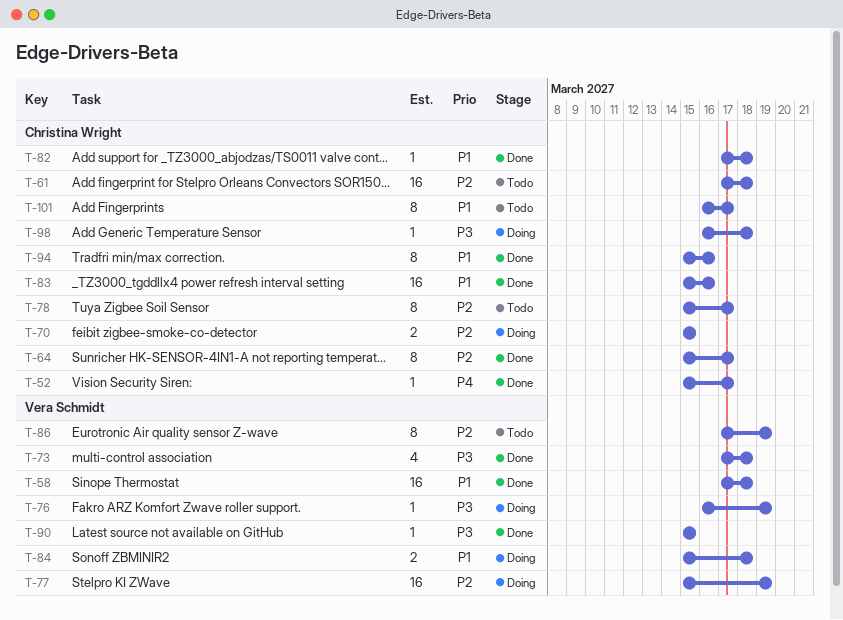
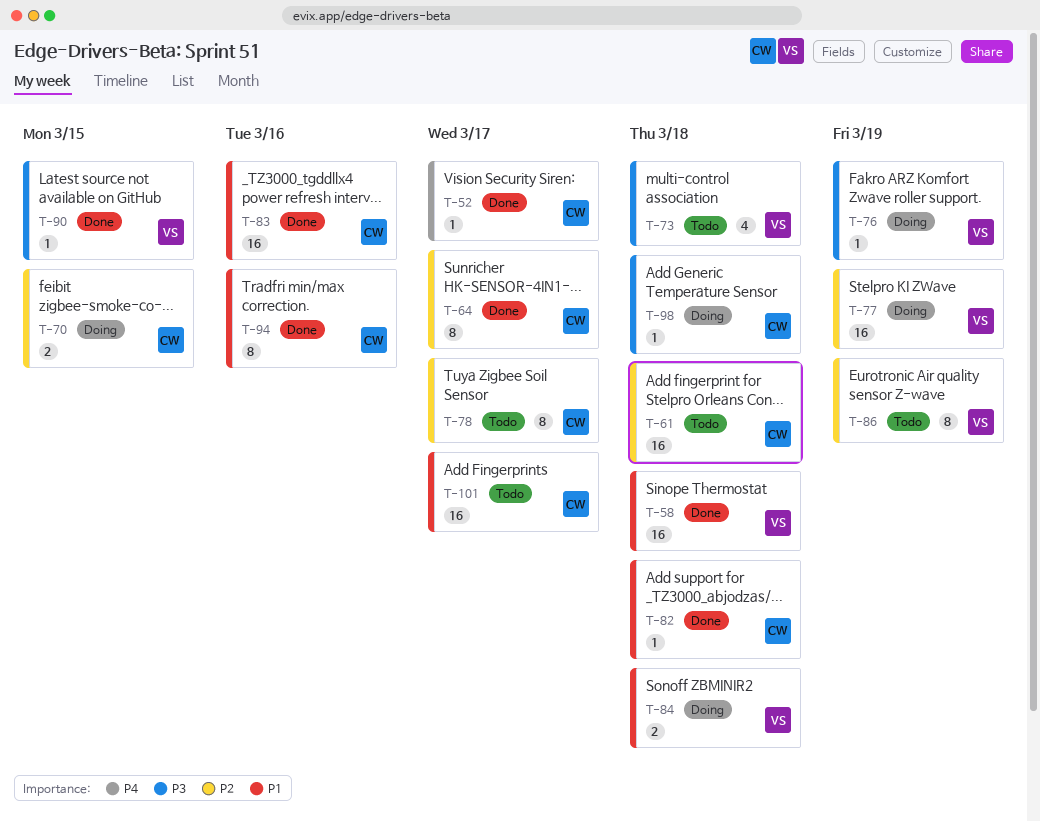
T-73, status: Done -> Todo
T-101, estimate: 8 -> 16

